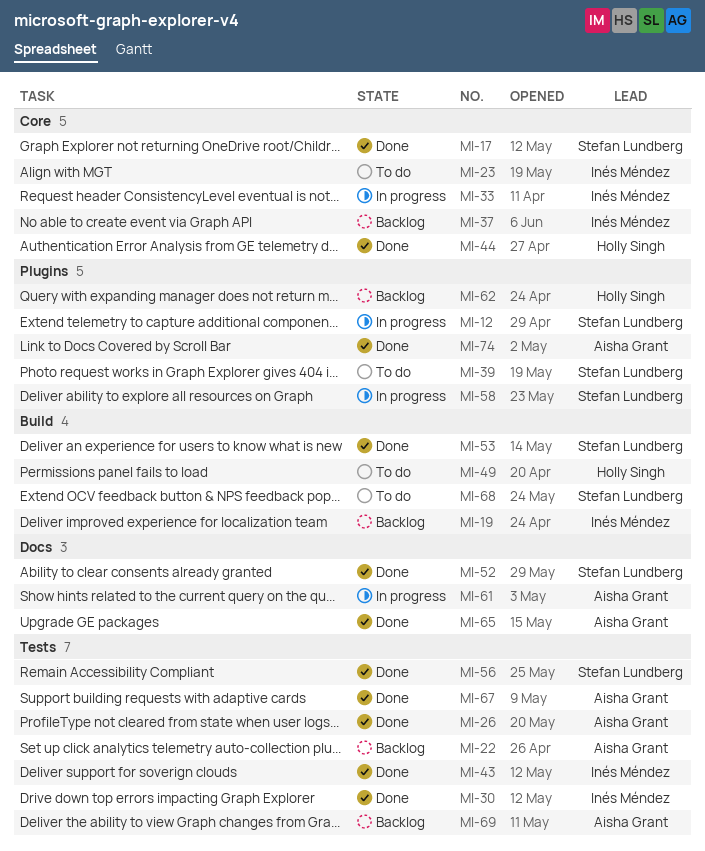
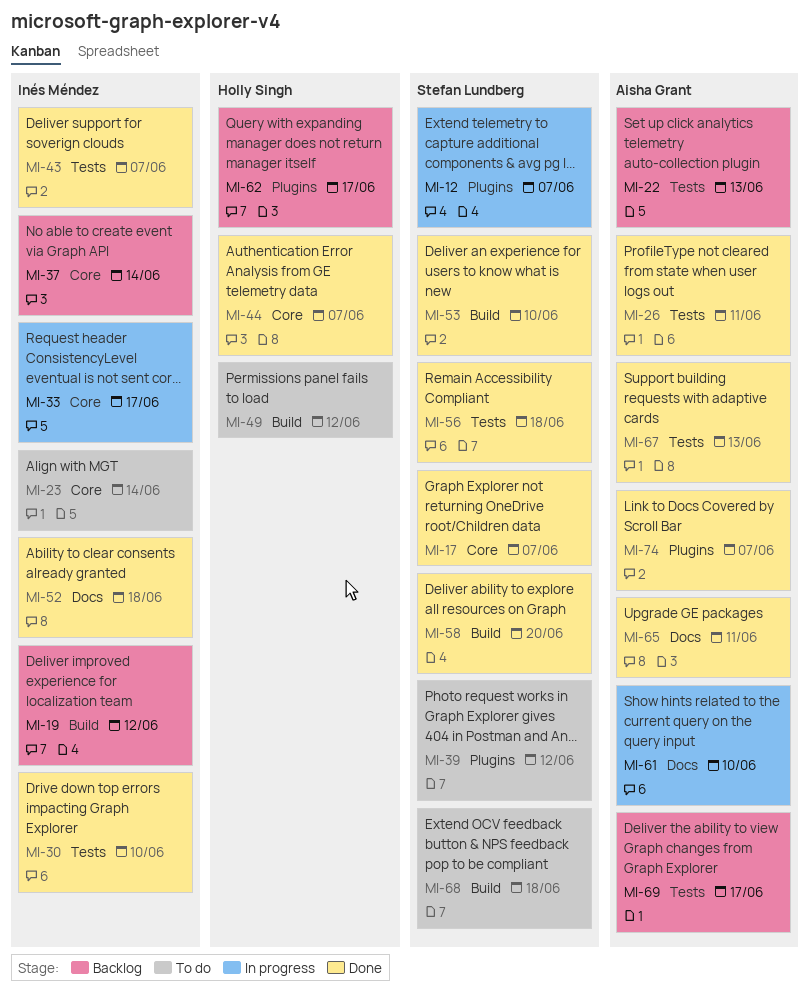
MI-52, owner: Stefan Lundberg -> Inés Méndez
MI-58, status: In progress -> Done
MI-58, label: Plugins -> Build

